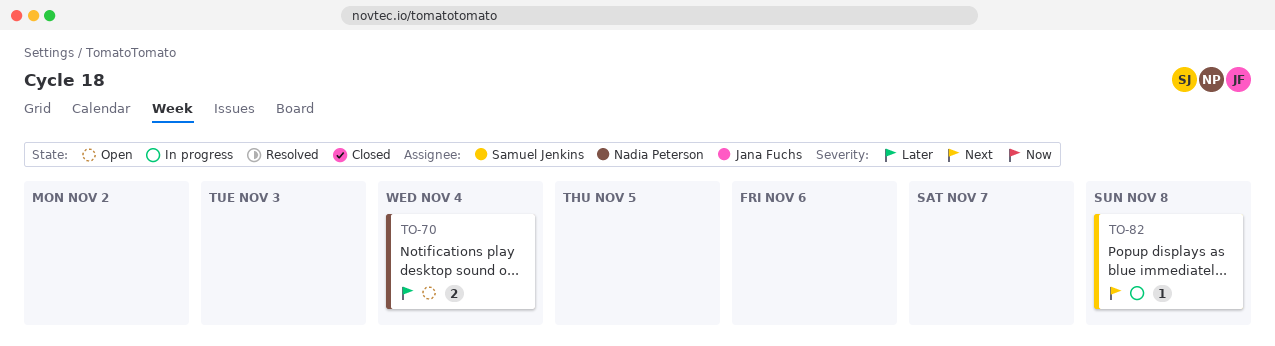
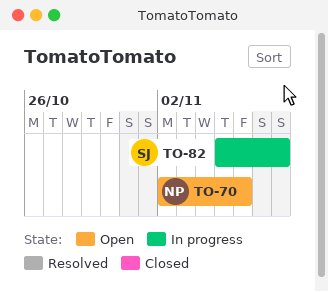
TO-70, due: Nov 4 -> Nov 6

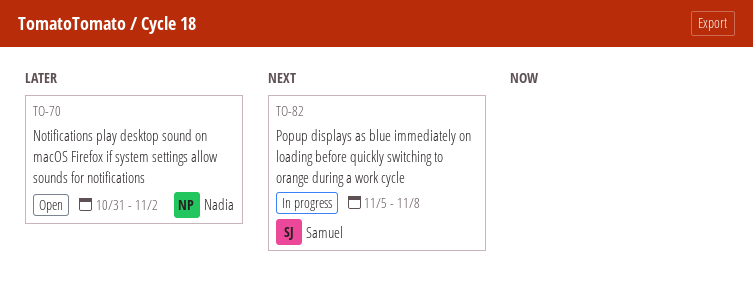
TO-70, start: Nov 2 -> Oct 31
TO-70, due: Nov 6 -> Nov 2

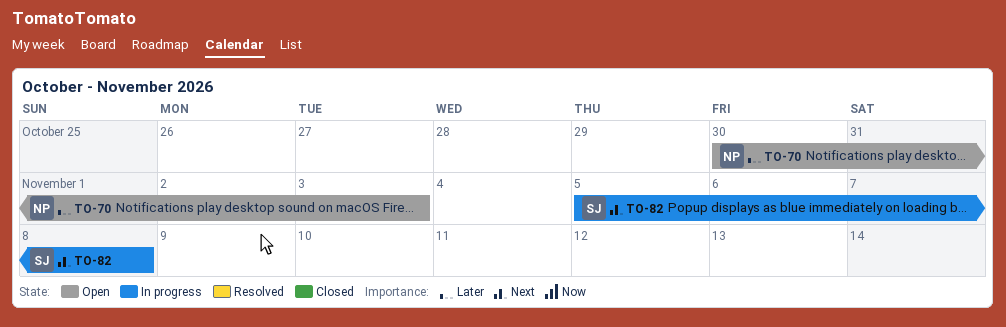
TO-70, start: Oct 31 -> Oct 30
TO-70, due: Nov 2 -> Nov 3

